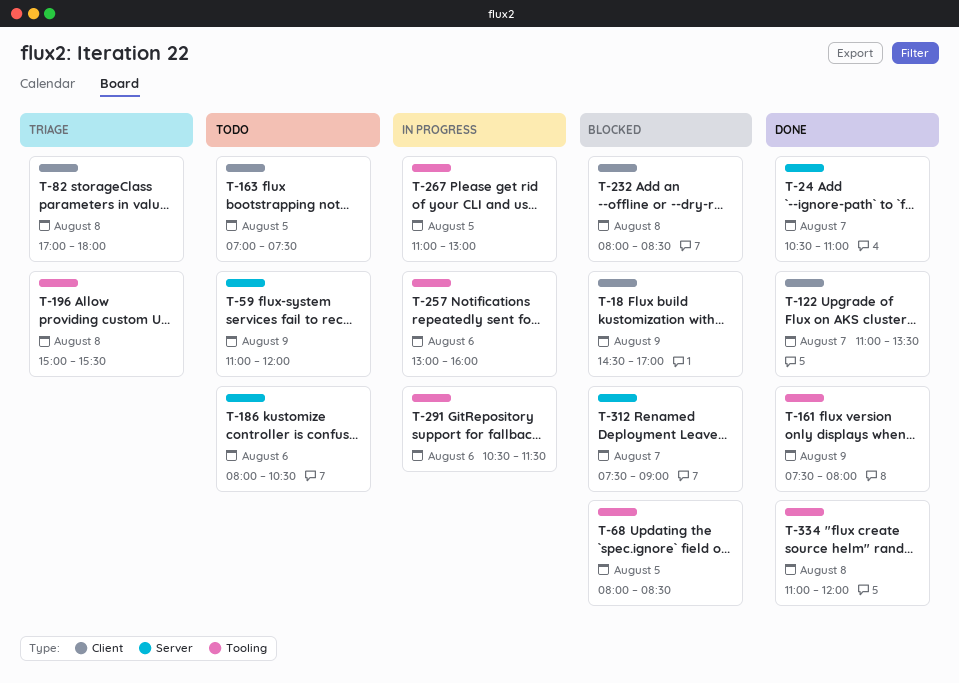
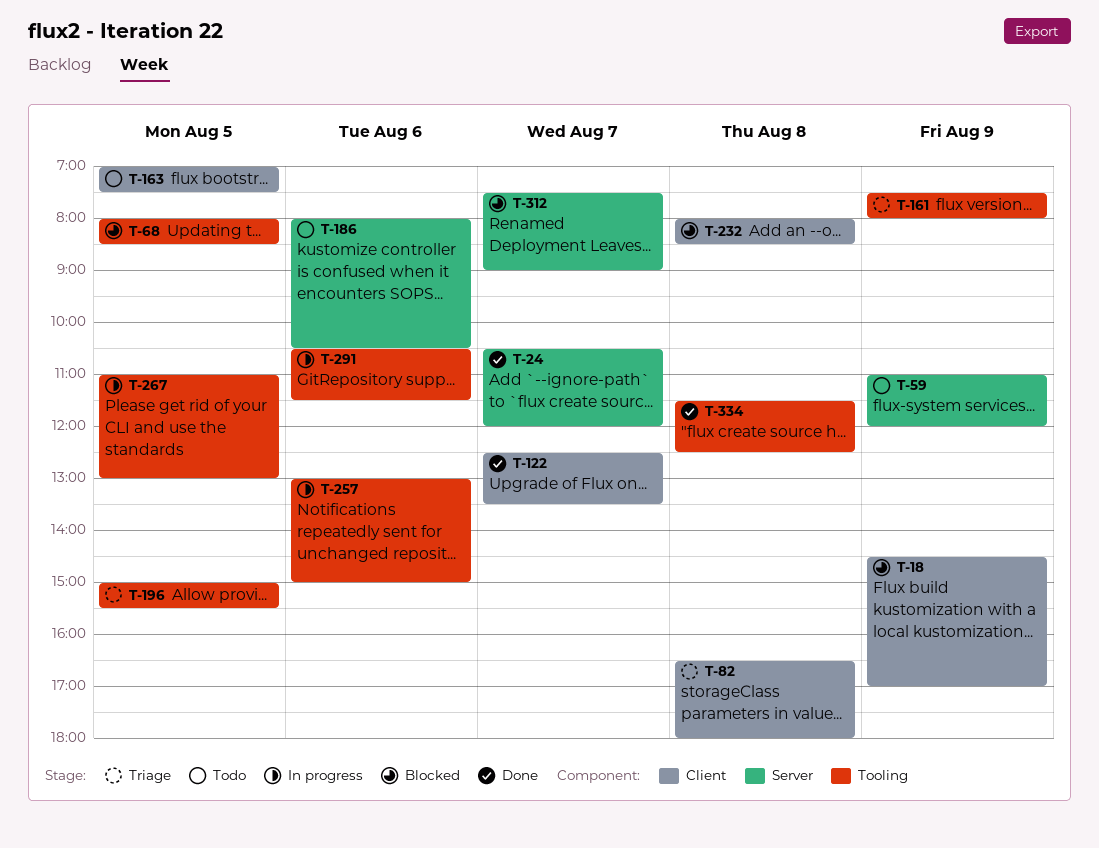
T-24, ends: 11:00 -> 12:00
T-82, begins: 17:00 -> 16:30
T-122, begins: 11:00 -> 12:30
T-161, status: Done -> Triage
T-196, day: Aug 8 -> Aug 5
T-257, ends: 16:00 -> 15:00
T-334, begins: 11:00 -> 11:30
T-334, ends: 12:00 -> 12:30

